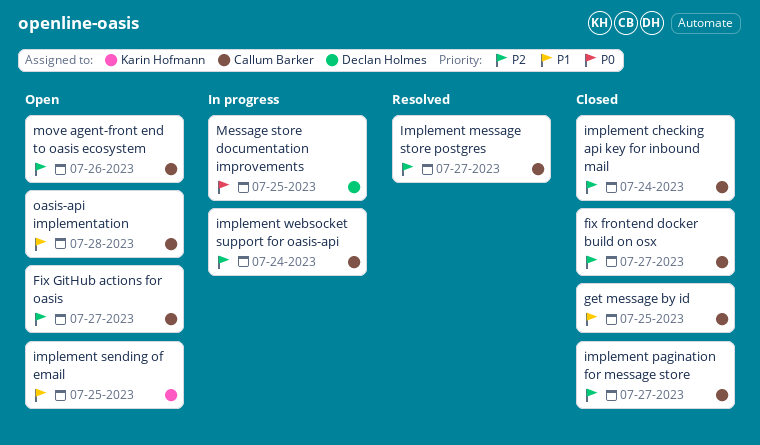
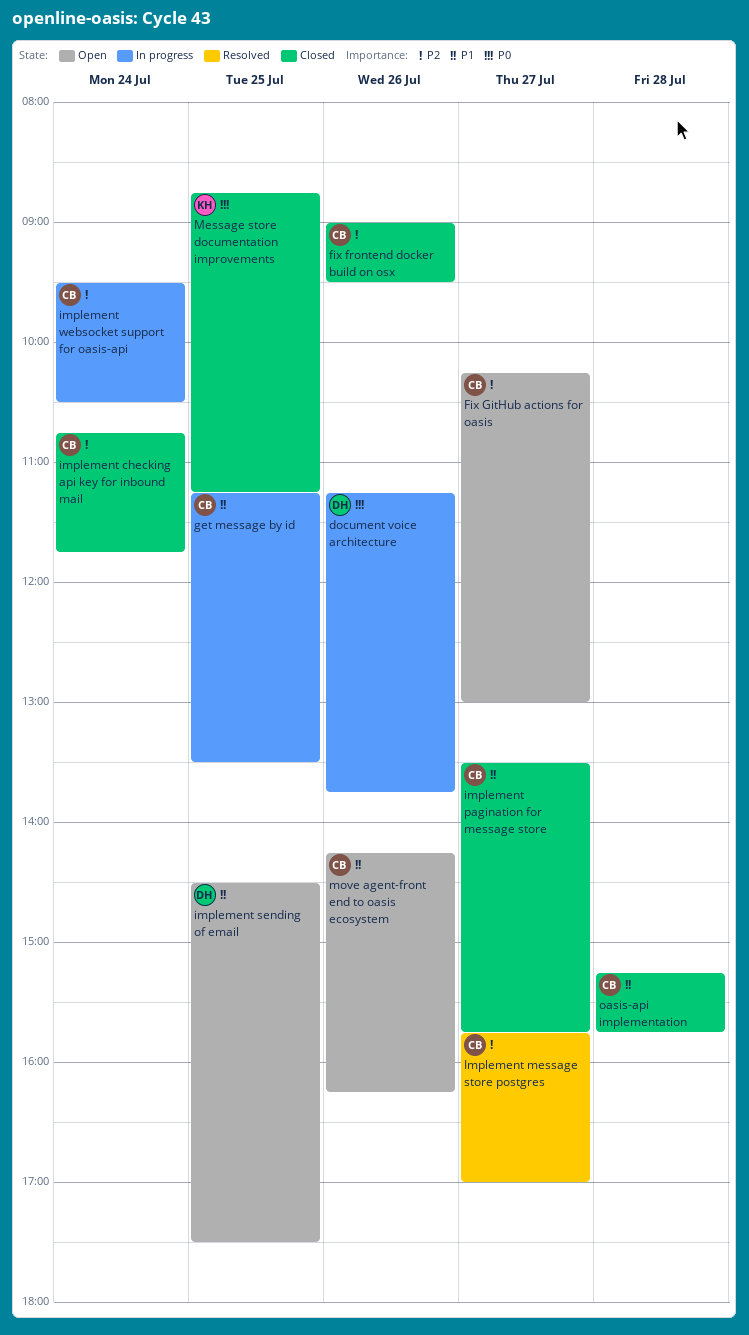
document voice architecture: none -> present
fix frontend docker build on osx, day: Jul 27 -> Jul 26
get message by id, status: Closed -> In progress
implement pagination for message store, priority: P2 -> P1
implement sending of email, owner: Karin Hofmann -> Declan Holmes
Message store documentation improvements, status: In progress -> Closed
Message store documentation improvements, owner: Declan Holmes -> Karin Hofmann
move agent-front end to oasis ecosystem, priority: P2 -> P1
oasis-api implementation, status: Open -> Closed

